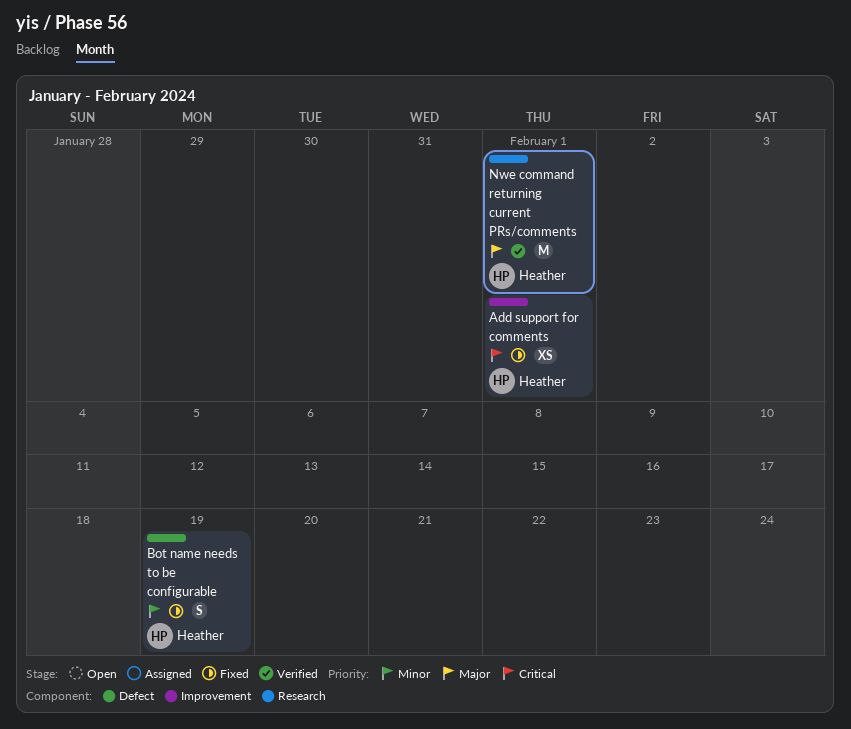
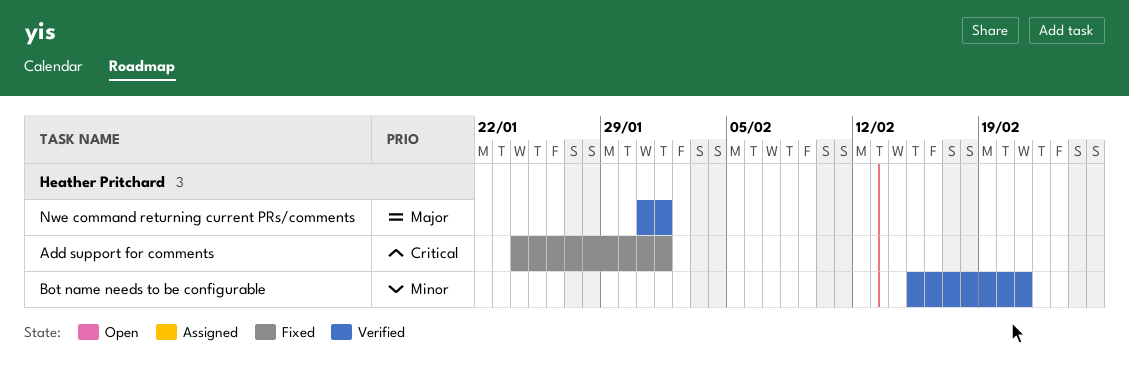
Bot name needs to be configurable, status: Fixed -> Verified
Bot name needs to be configurable, due: Feb 19 -> Feb 21

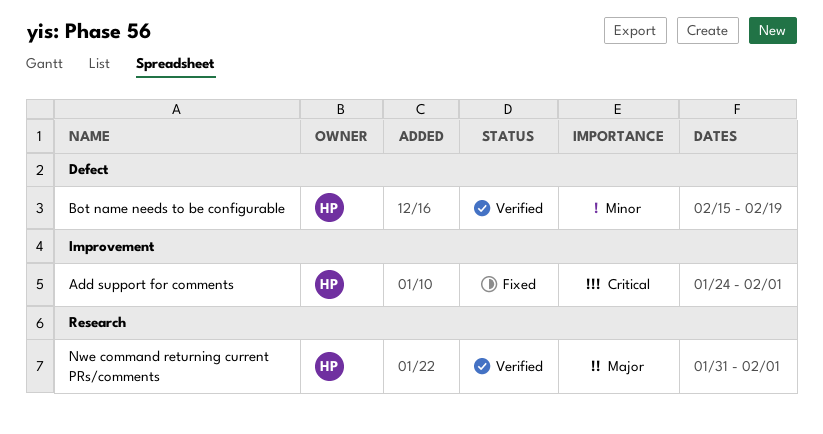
Bot name needs to be configurable, due: Feb 21 -> Feb 19

